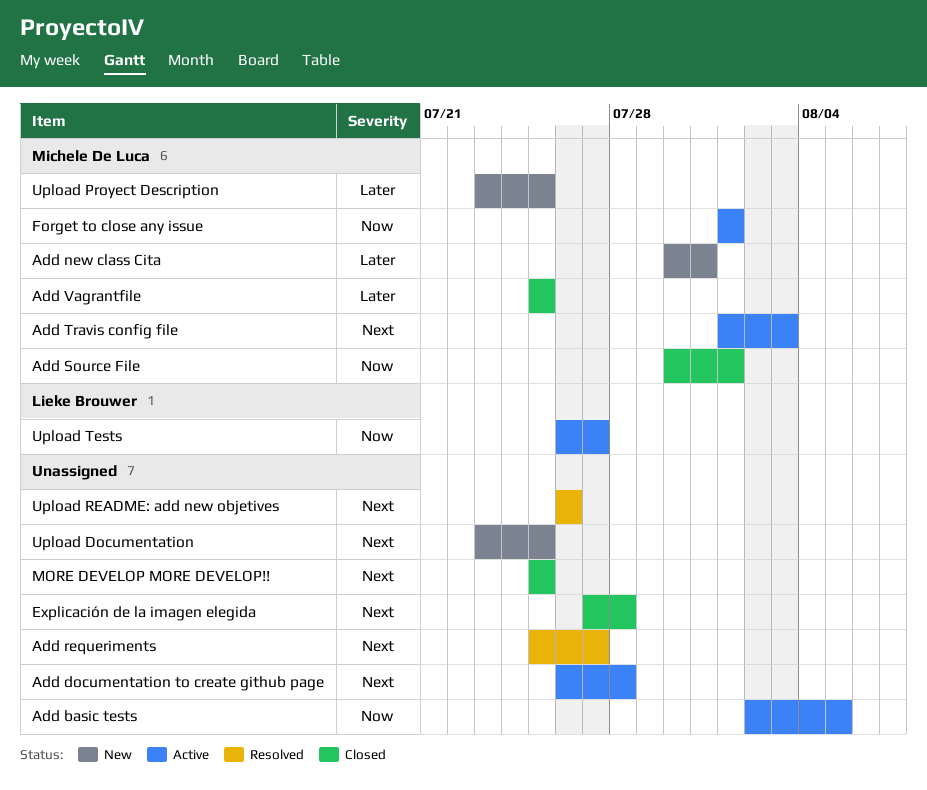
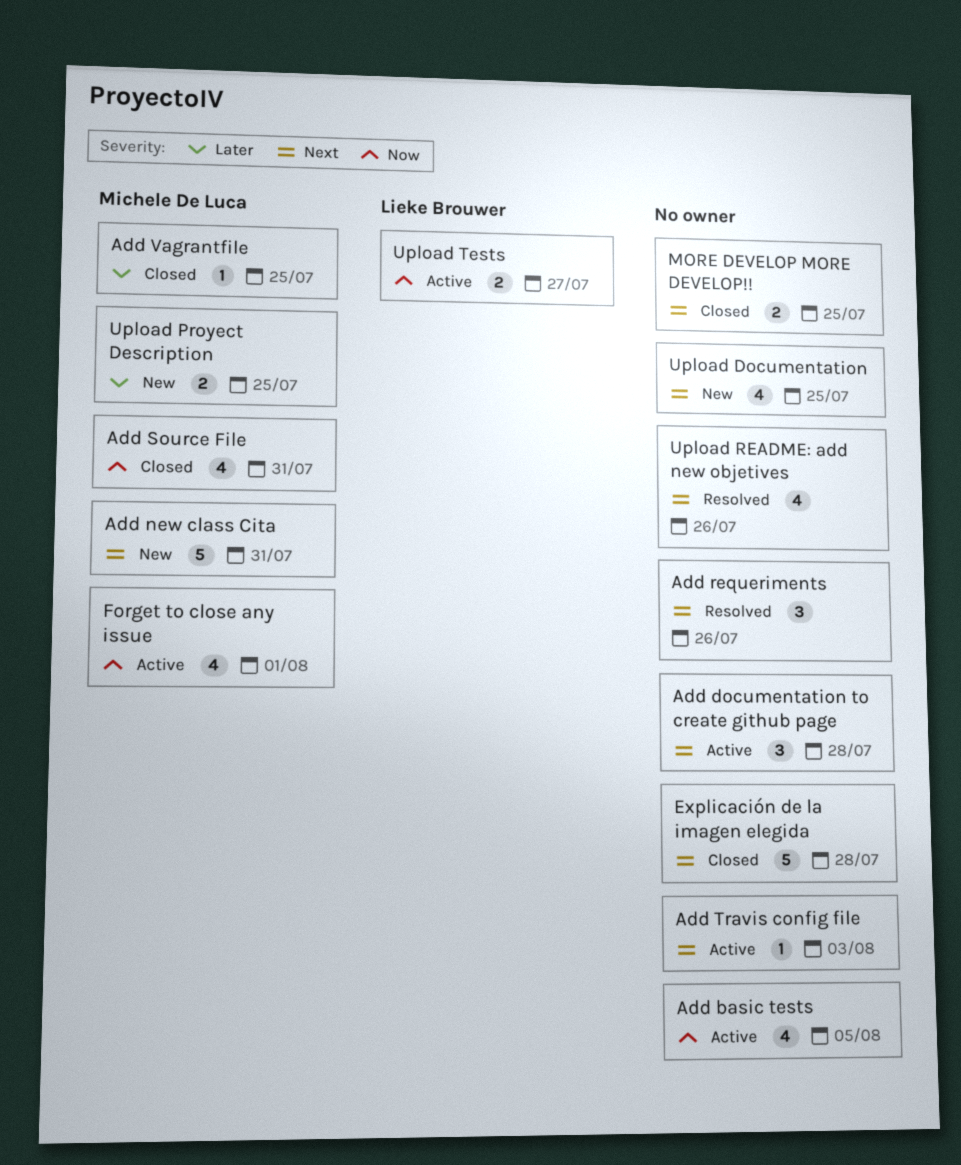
Add new class Cita, priority: Later -> Next
Add requeriments, due: Jul 27 -> Jul 26
Add Source File, due: Aug 1 -> Jul 31
Add Travis config file, owner: Michele De Luca -> none

